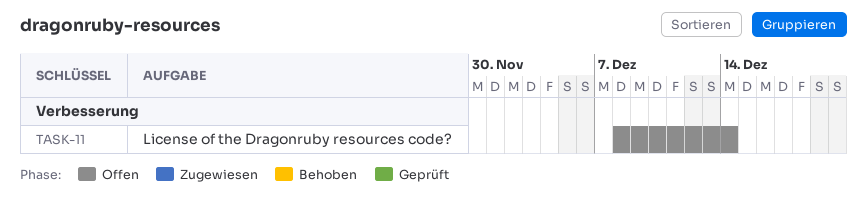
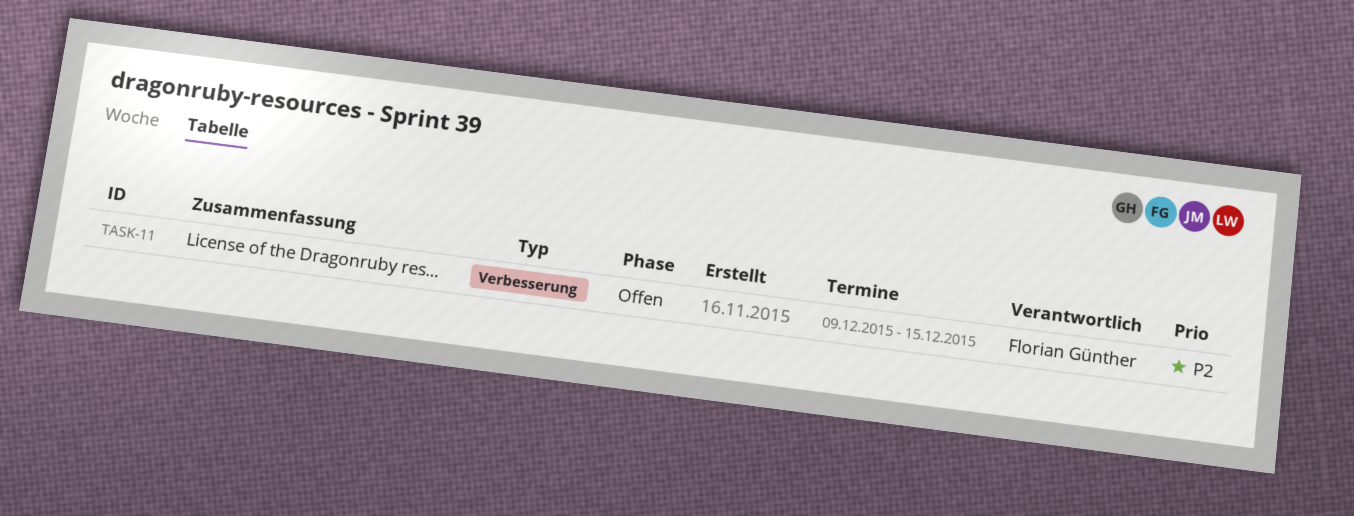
TASK-11, start: Dec 8 -> Dec 9
TASK-11, due: Dec 14 -> Dec 15

